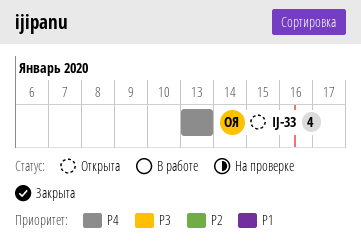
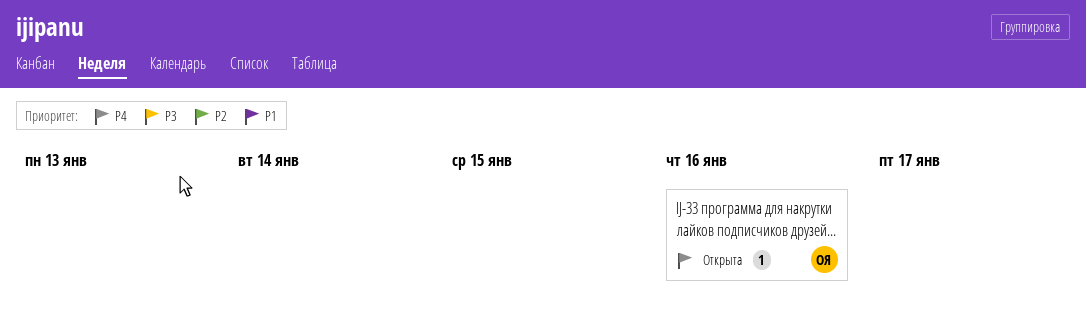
IJ-33, estimate: 4 -> 1
IJ-33, due: Jan 13 -> Jan 16

